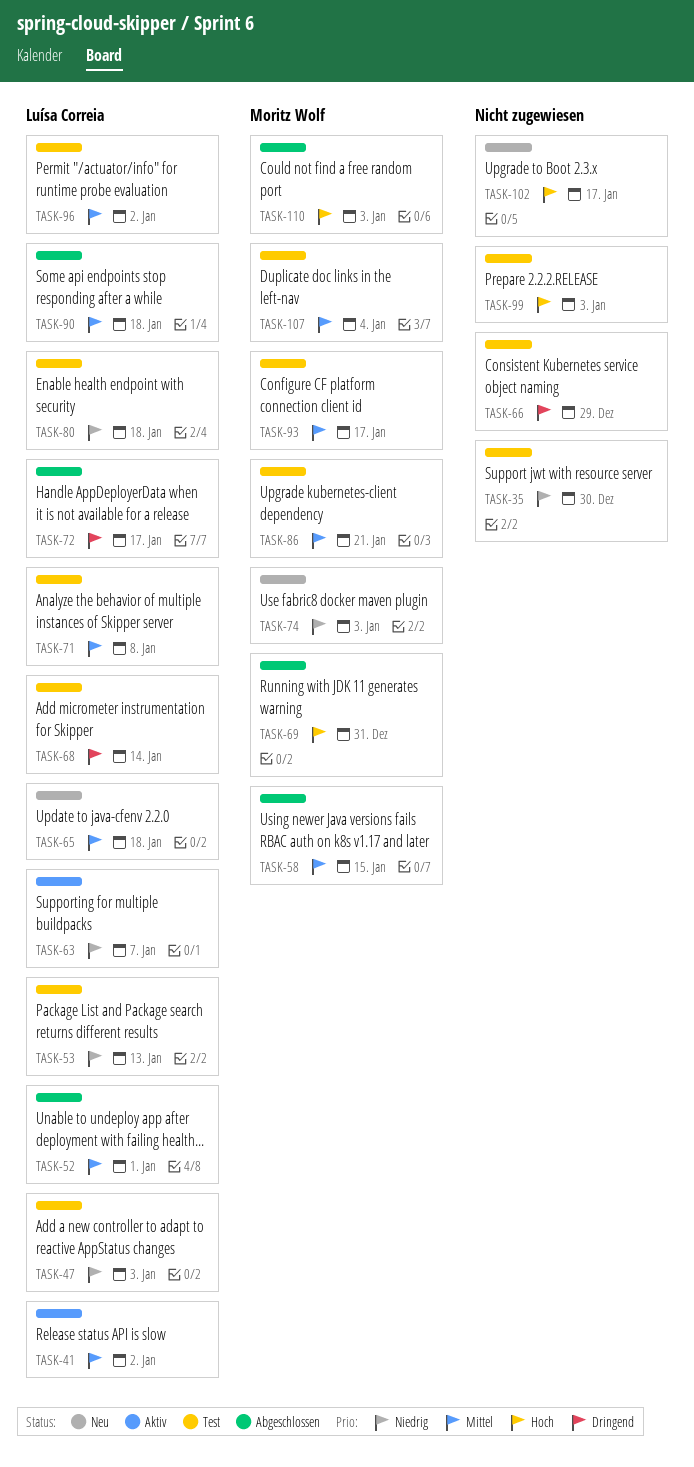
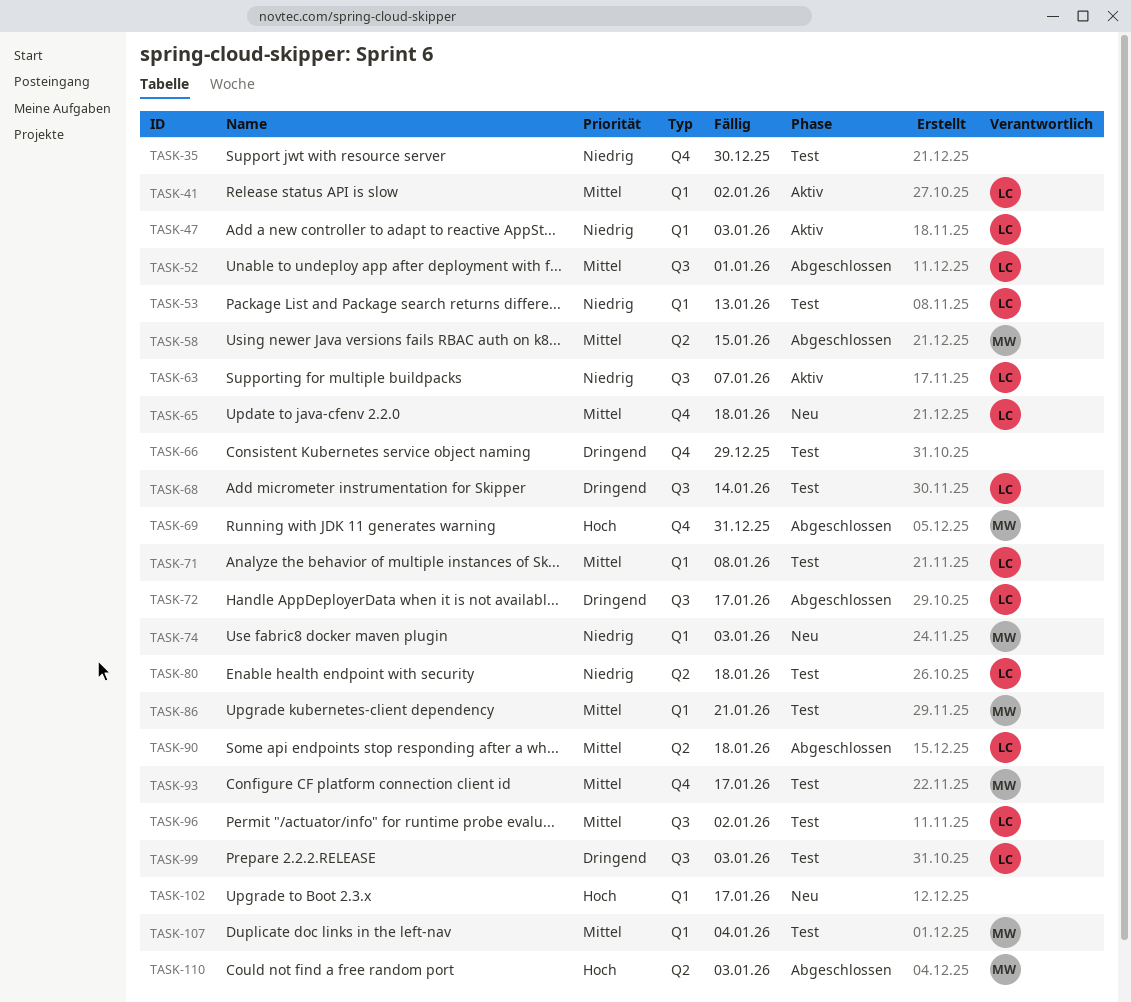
TASK-47, status: Test -> Aktiv
TASK-99, owner: none -> Luísa Correia
TASK-99, priority: Hoch -> Dringend

